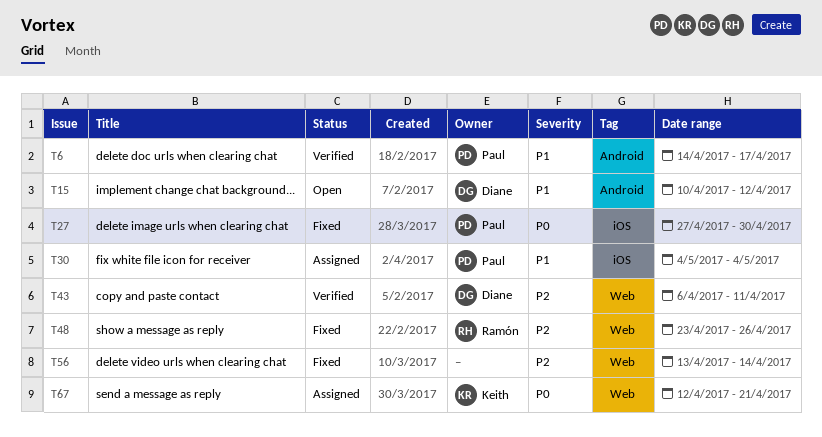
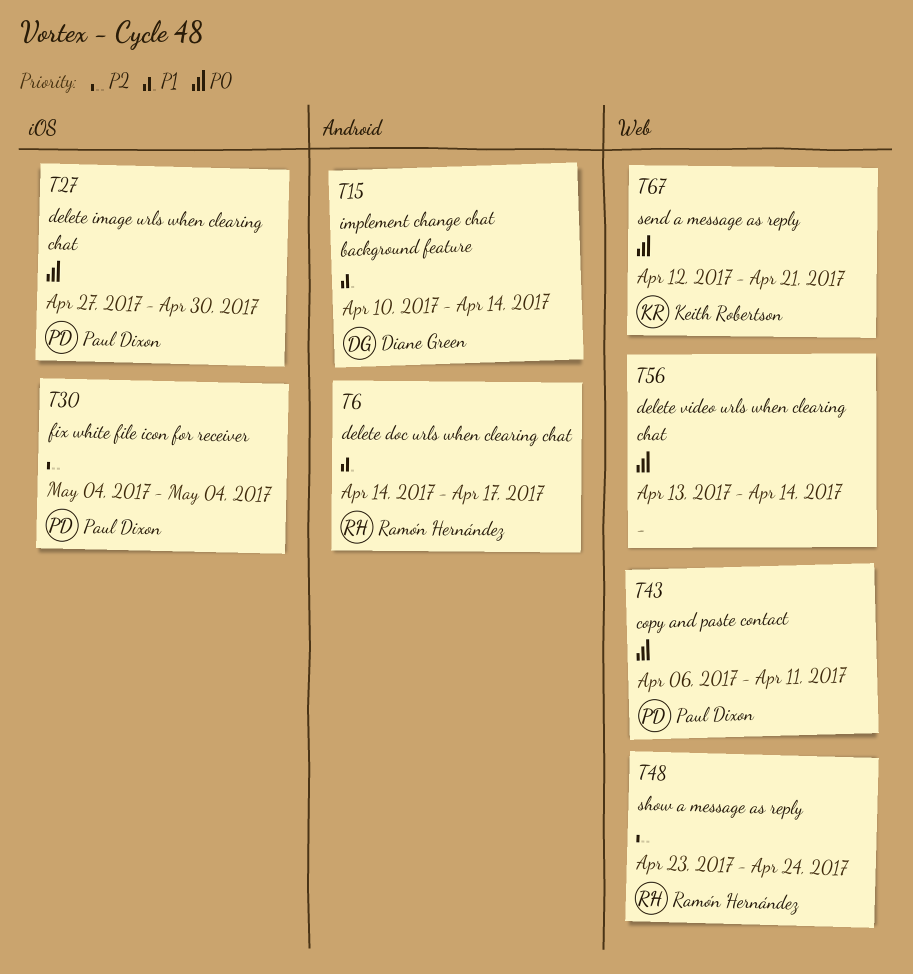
T6, owner: Paul Dixon -> Ramón Hernández
T15, due: Apr 12 -> Apr 14
T30, priority: P1 -> P2
T43, owner: Diane Green -> Paul Dixon
T43, priority: P2 -> P0
T48, due: Apr 26 -> Apr 24
T56, priority: P2 -> P0

